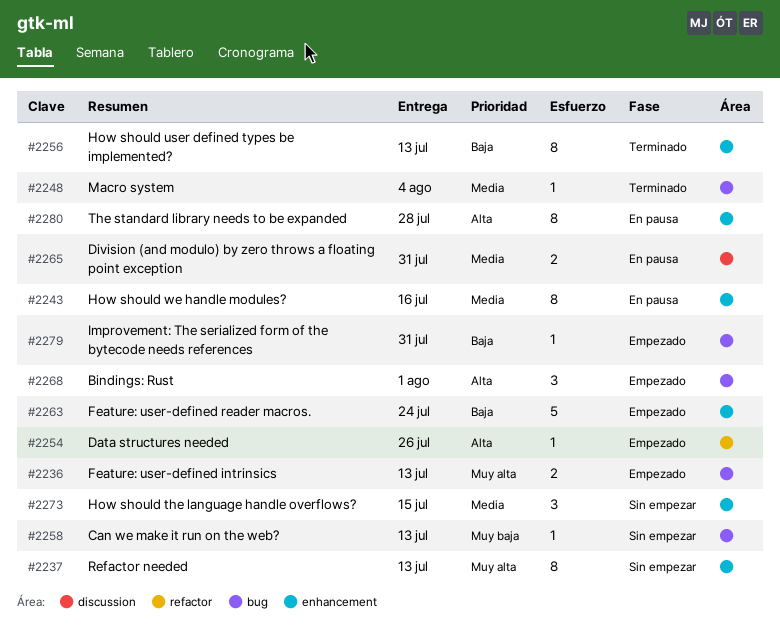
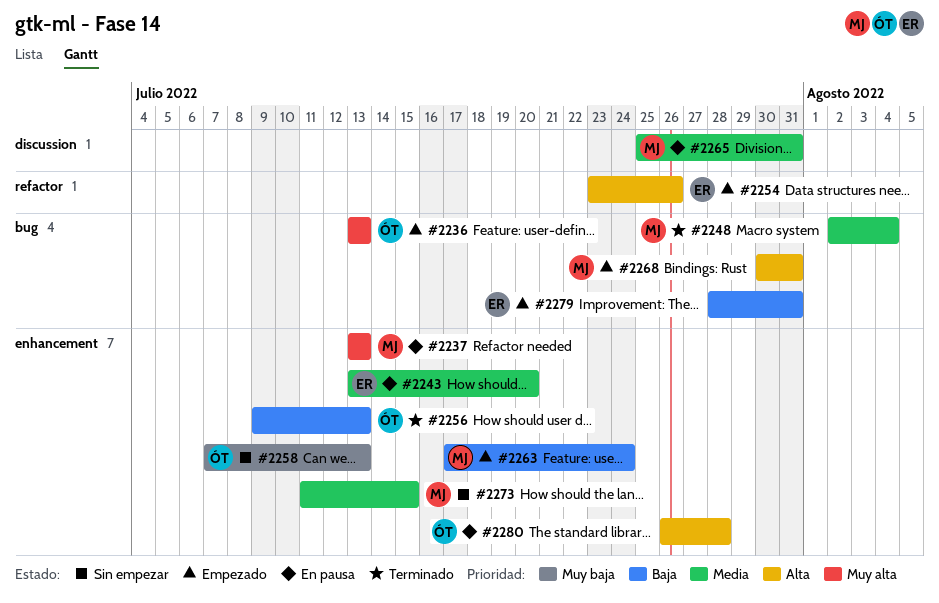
#2237, status: Sin empezar -> En pausa
#2243, due: Jul 16 -> Jul 20
#2258, label: bug -> enhancement
#2268, due: Aug 1 -> Jul 31

